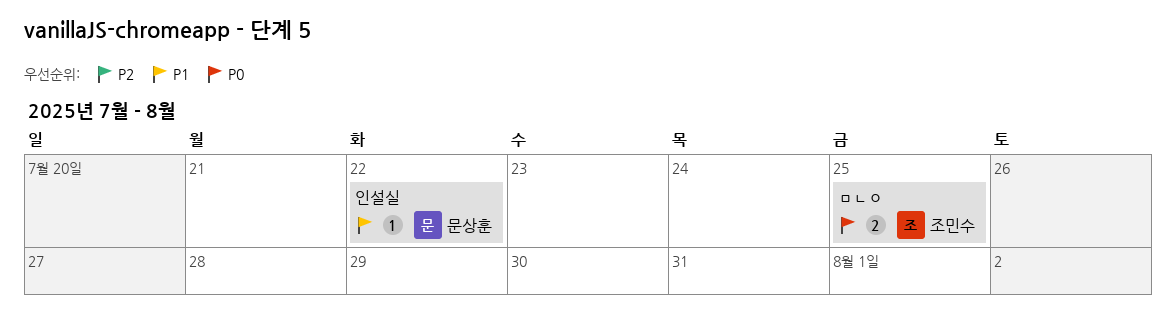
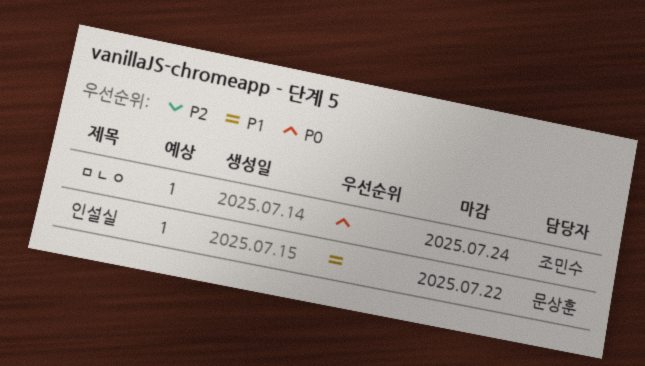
ㅁㄴㅇ, estimate: 2 -> 1
ㅁㄴㅇ, due: Jul 25 -> Jul 24

